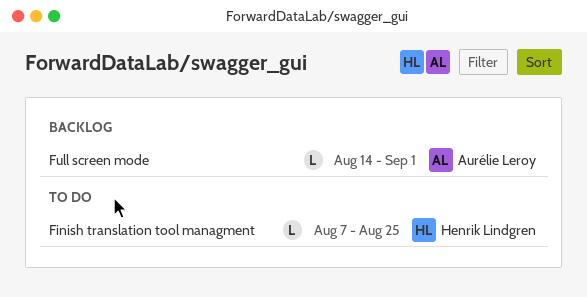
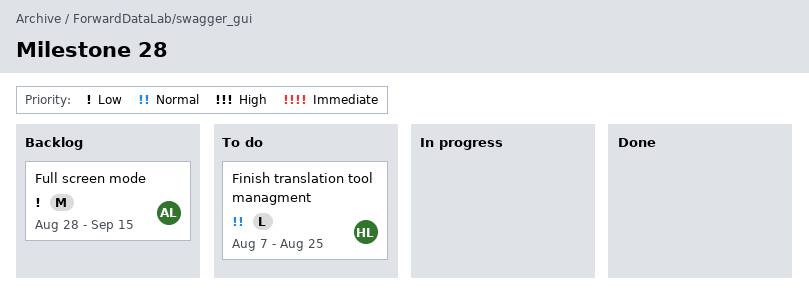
Full screen mode, estimate: L -> M
Full screen mode, start: Aug 14 -> Aug 28
Full screen mode, due: Sep 1 -> Sep 15

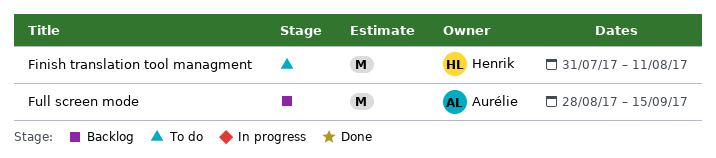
Finish translation tool managment, estimate: L -> M
Finish translation tool managment, start: Aug 7 -> Jul 31
Finish translation tool managment, due: Aug 25 -> Aug 11

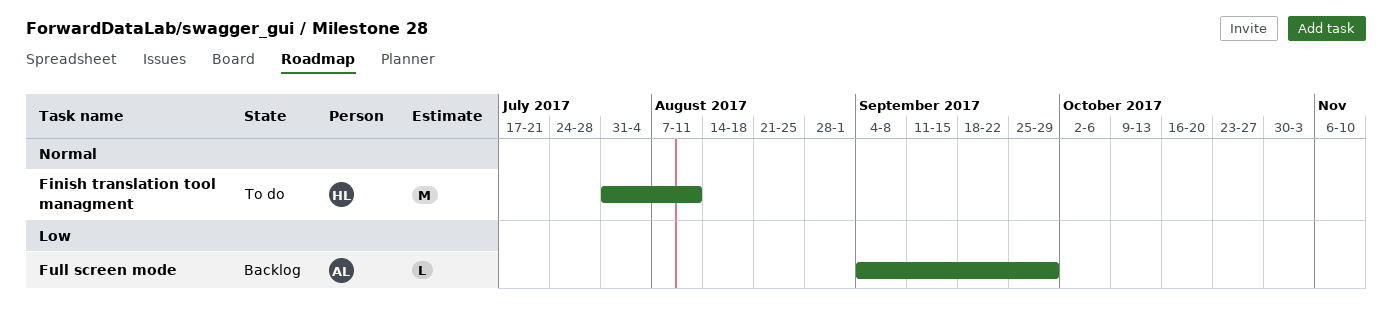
Full screen mode, estimate: M -> L
Full screen mode, start: Aug 28 -> Sep 4
Full screen mode, due: Sep 15 -> Sep 29

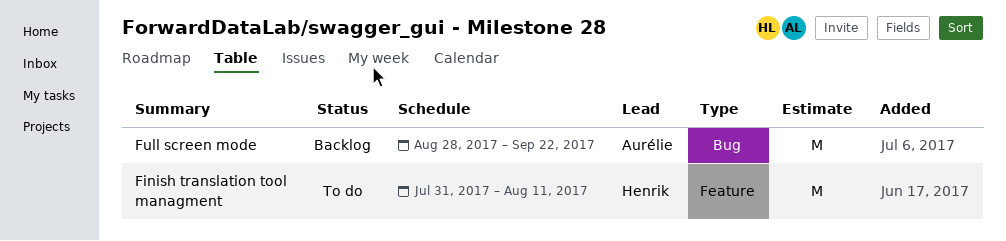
Full screen mode, estimate: L -> M
Full screen mode, start: Sep 4 -> Aug 28
Full screen mode, due: Sep 29 -> Sep 22

